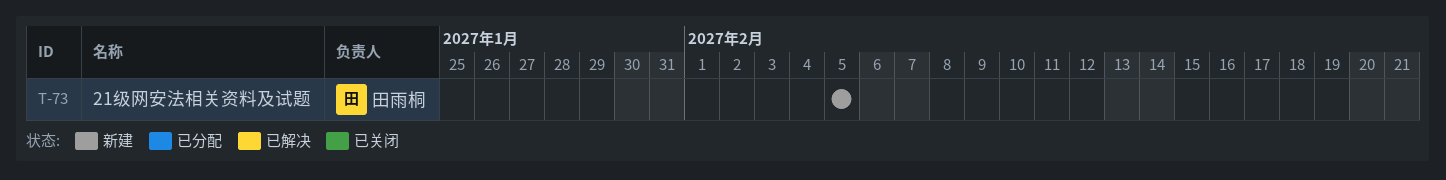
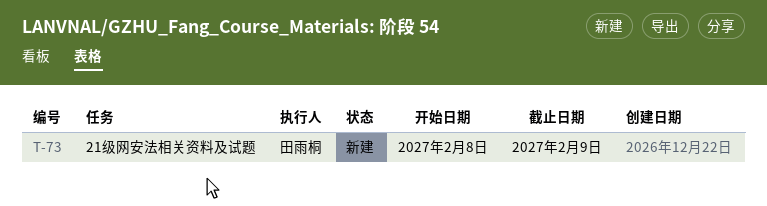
T-73, start: Feb 5 -> Feb 8
T-73, due: Feb 5 -> Feb 9

